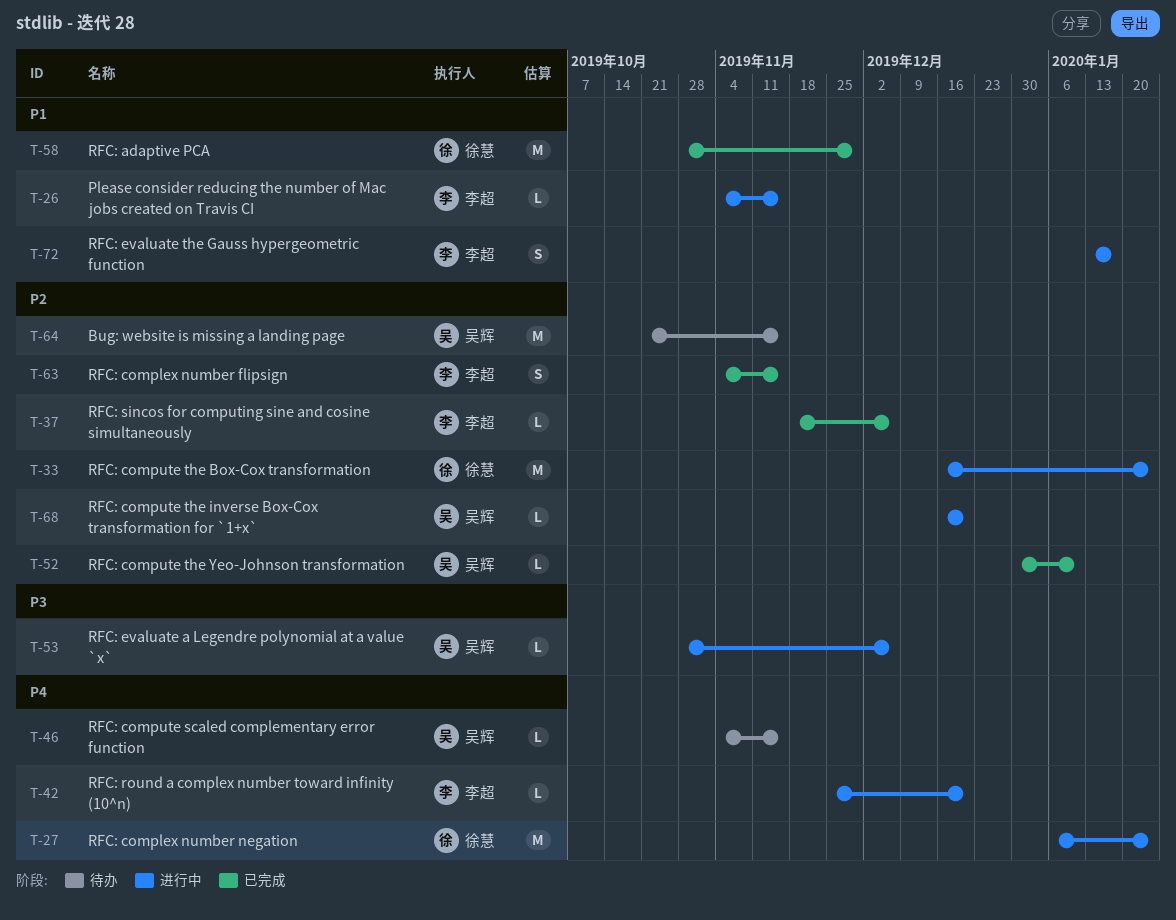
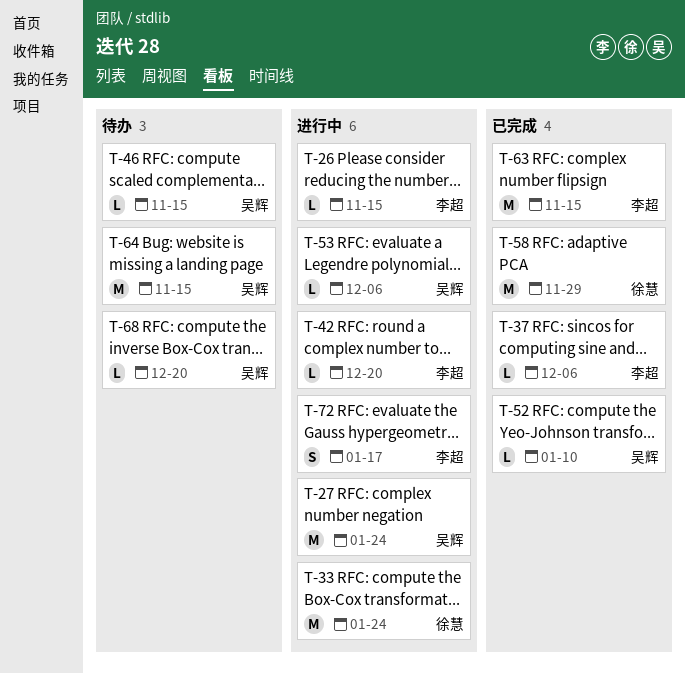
T-27, owner: 徐慧 -> 吴辉
T-63, estimate: S -> M
T-68, status: 进行中 -> 待办

